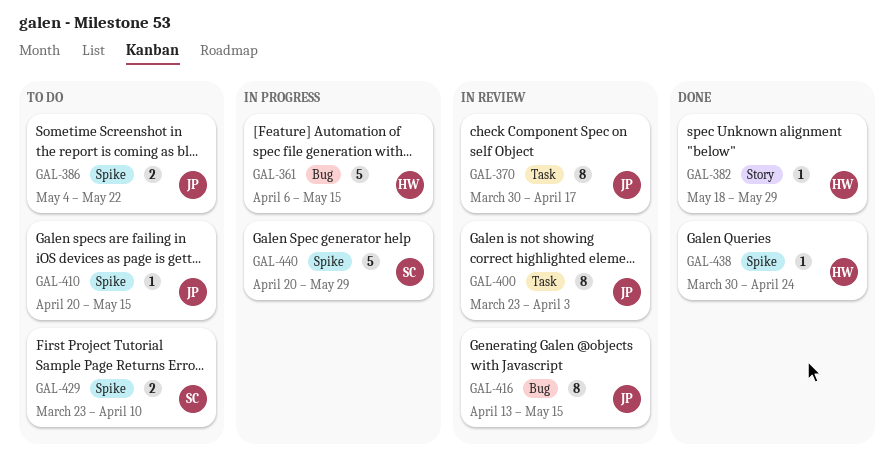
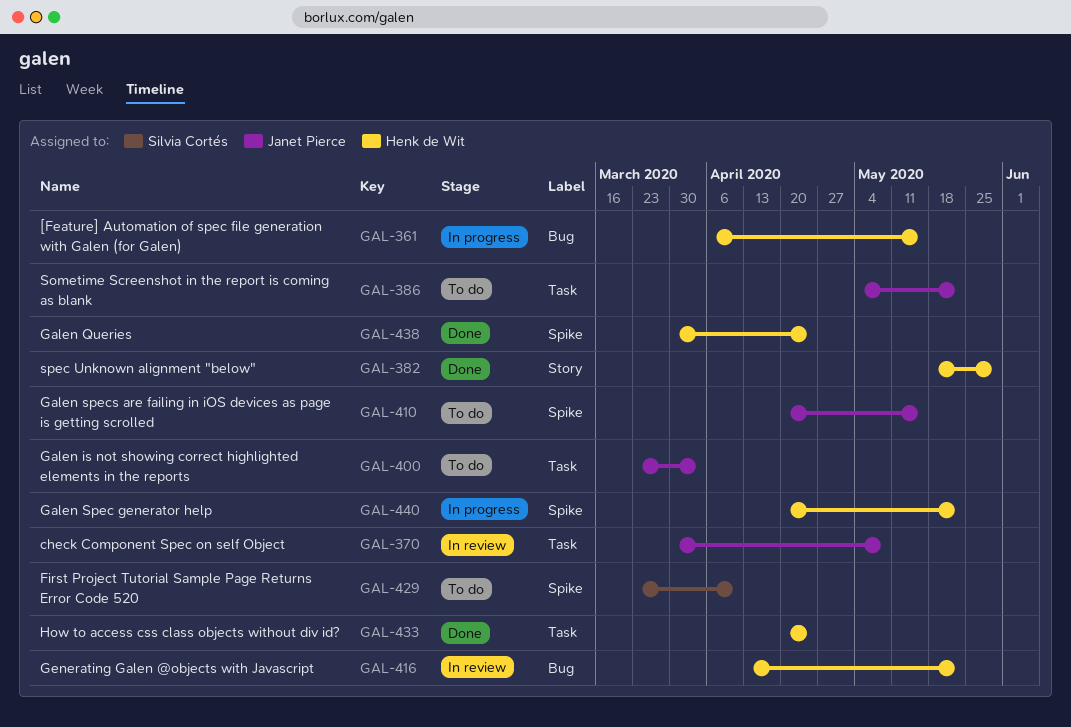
GAL-370, due: Apr 17 -> May 8
GAL-386, label: Spike -> Task
GAL-400, status: In review -> To do
GAL-416, owner: Janet Pierce -> Henk de Wit
GAL-416, due: May 15 -> May 22
GAL-433: none -> present
GAL-440, owner: Silvia Cortés -> Henk de Wit
GAL-440, due: May 29 -> May 22

